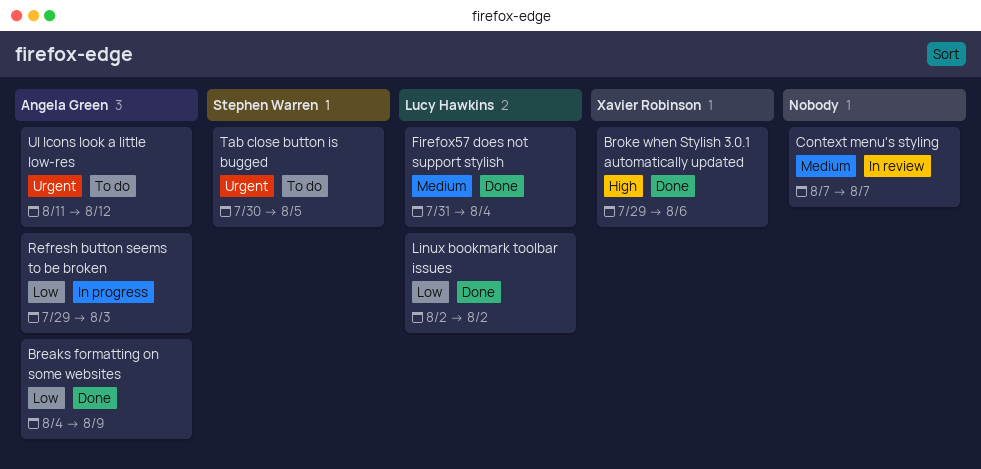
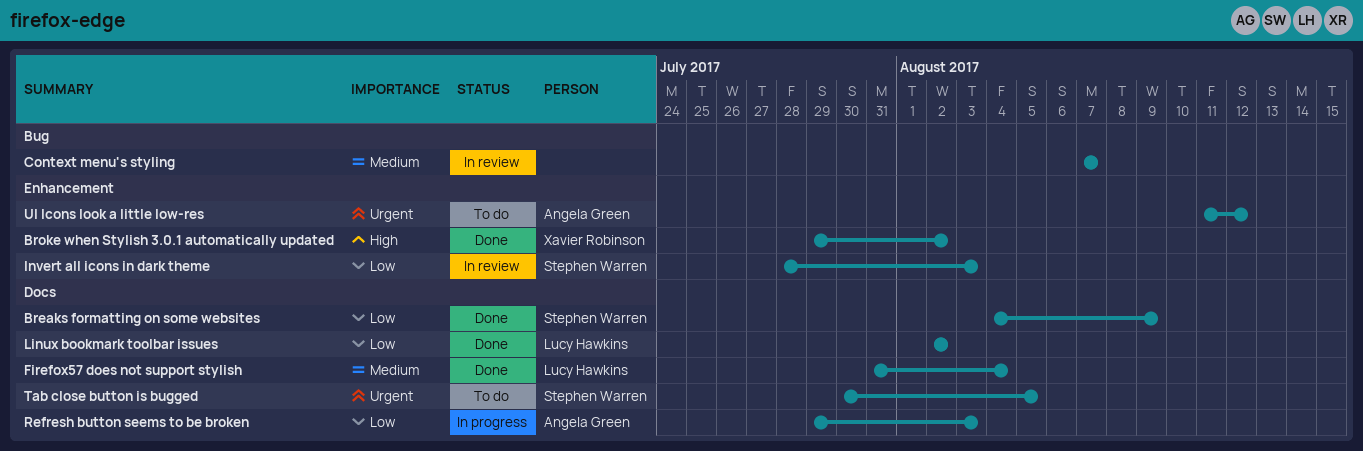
Breaks formatting on some websites, owner: Angela Green -> Stephen Warren
Broke when Stylish 3.0.1 automatically updated, due: Aug 6 -> Aug 2
Invert all icons in dark theme: none -> present

